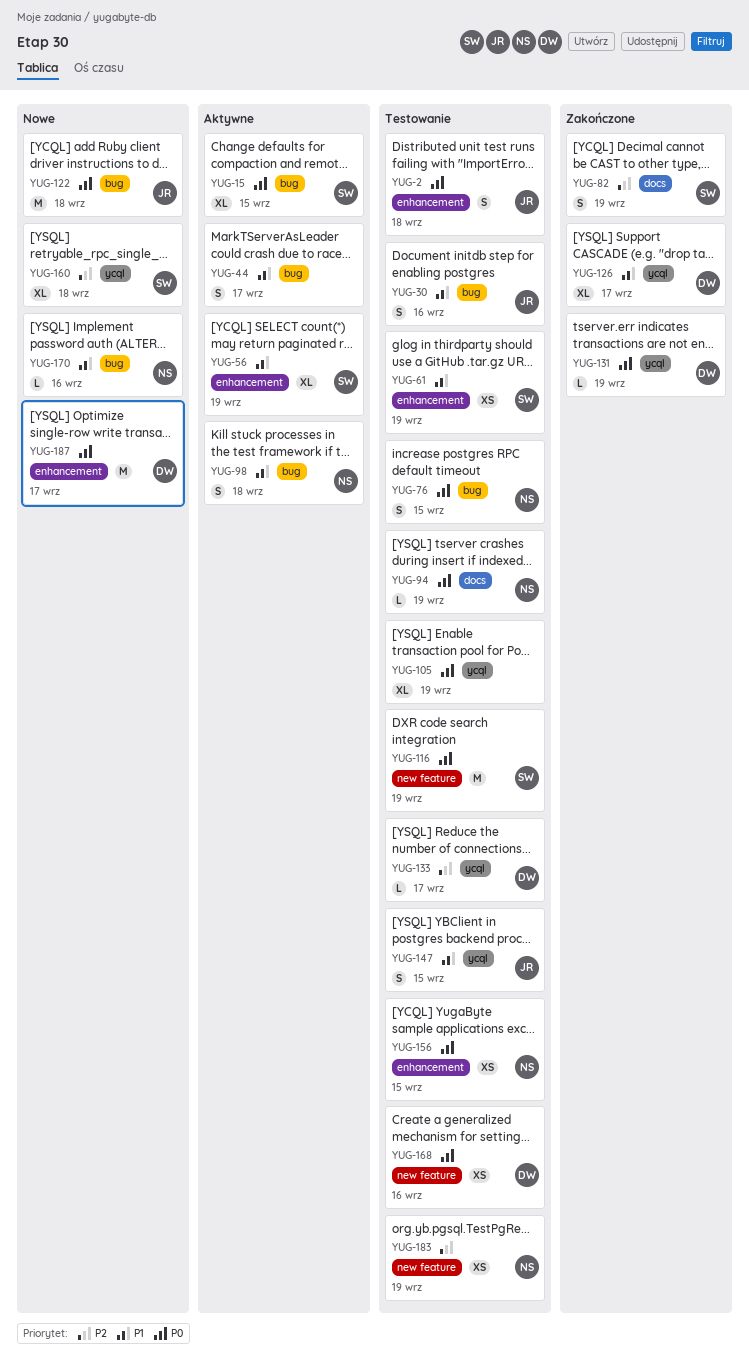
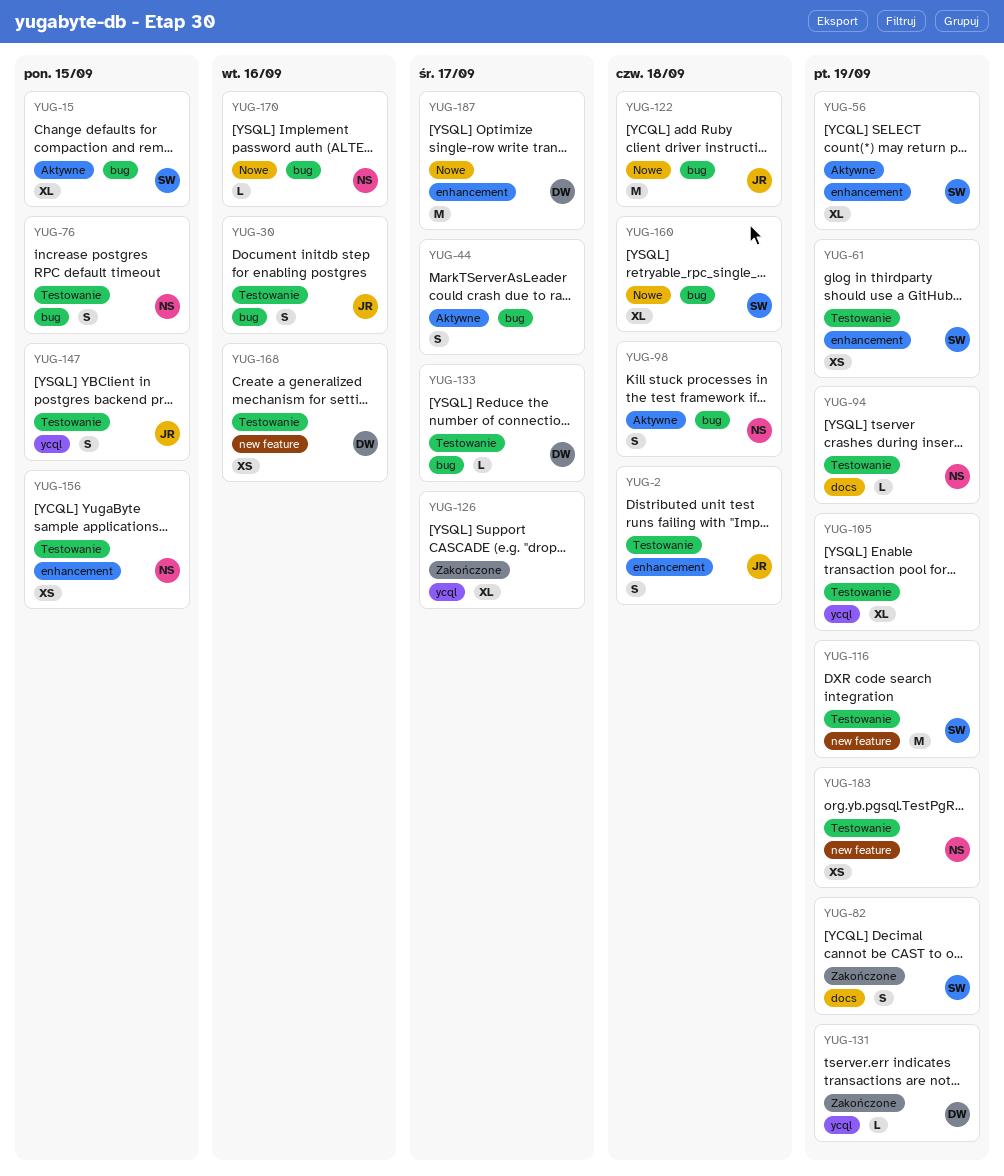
YUG-126, owner: DW -> none
YUG-133, label: ycql -> bug
YUG-160, label: ycql -> bug

